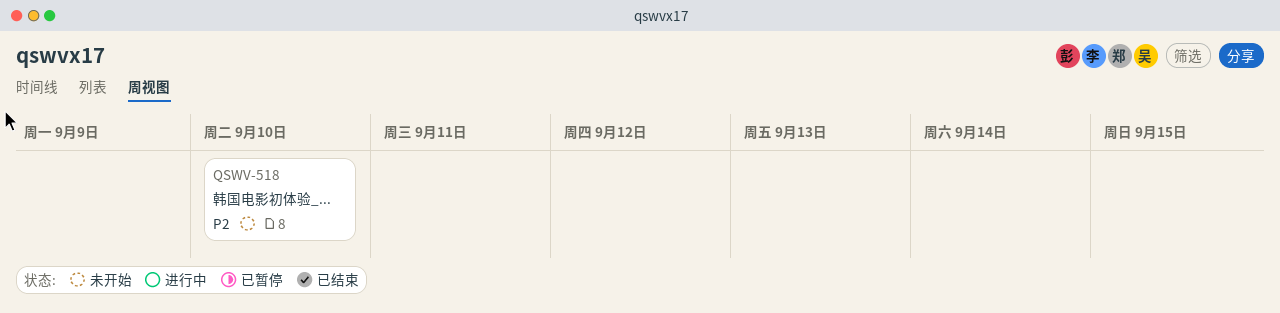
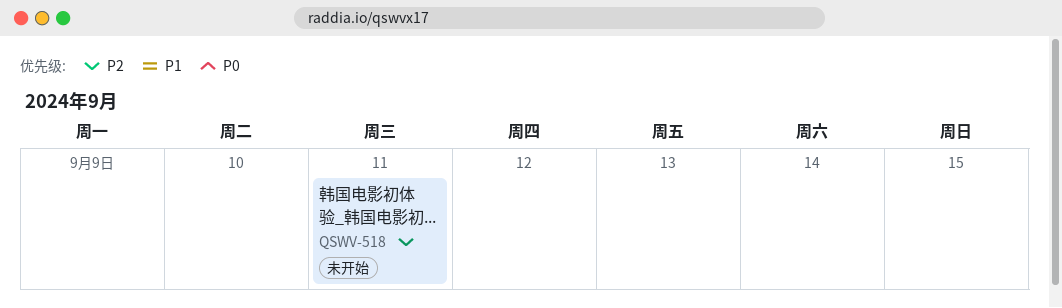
QSWV-518, due: Sep 10 -> Sep 11

